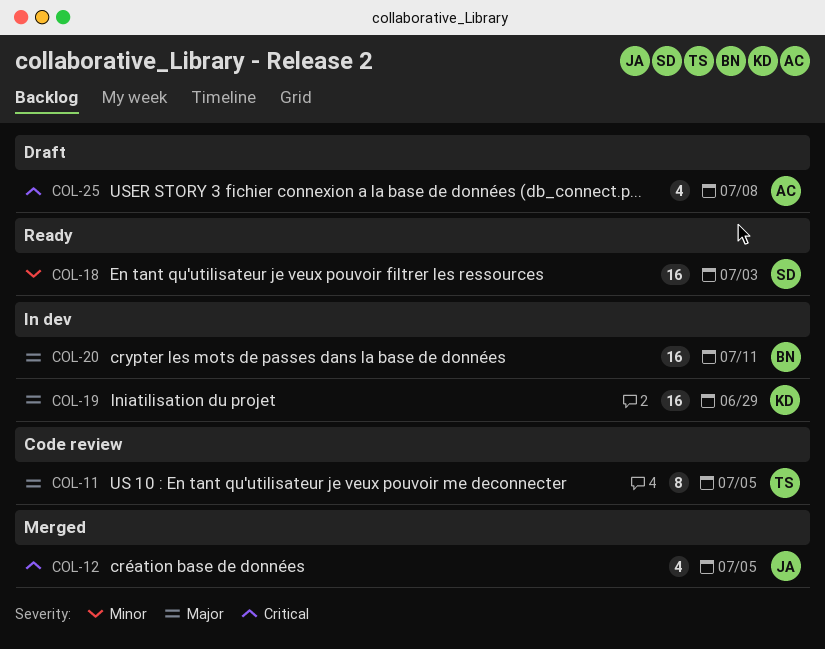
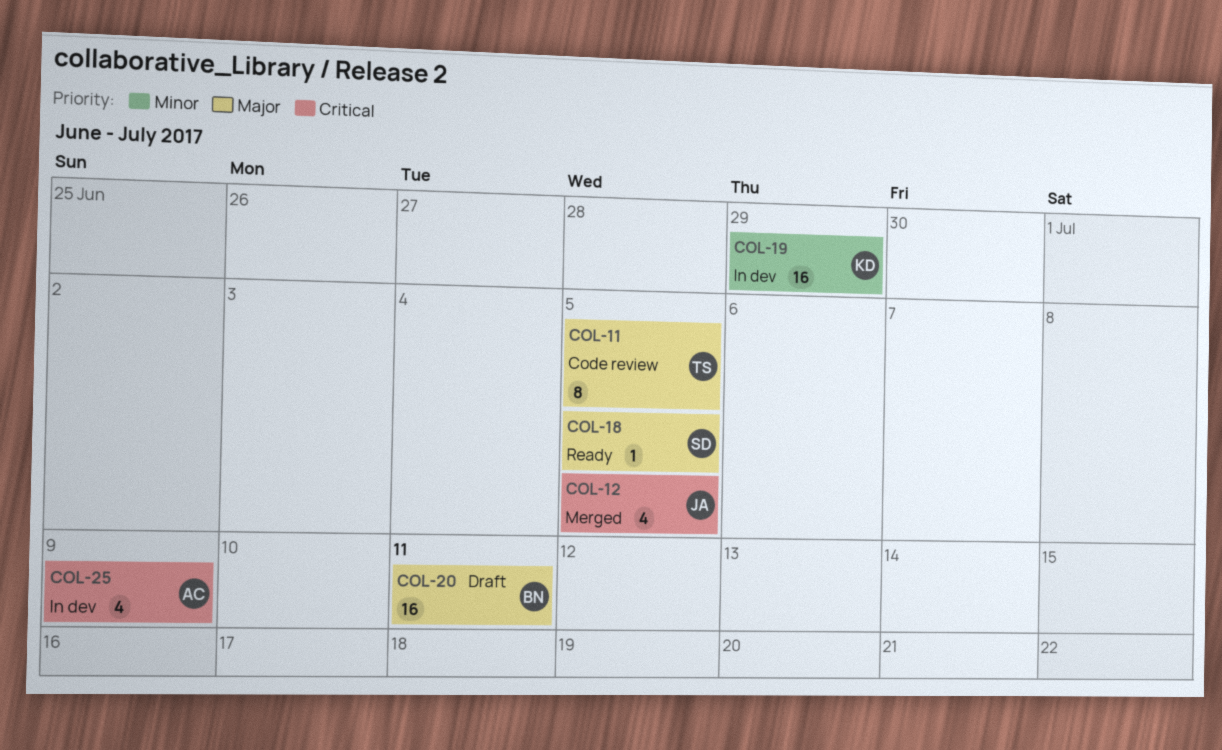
COL-18, priority: Minor -> Major
COL-18, estimate: 16 -> 1
COL-18, due: Jul 3 -> Jul 5
COL-19, priority: Major -> Minor
COL-20, status: In dev -> Draft
COL-25, status: Draft -> In dev
COL-25, due: Jul 8 -> Jul 9

